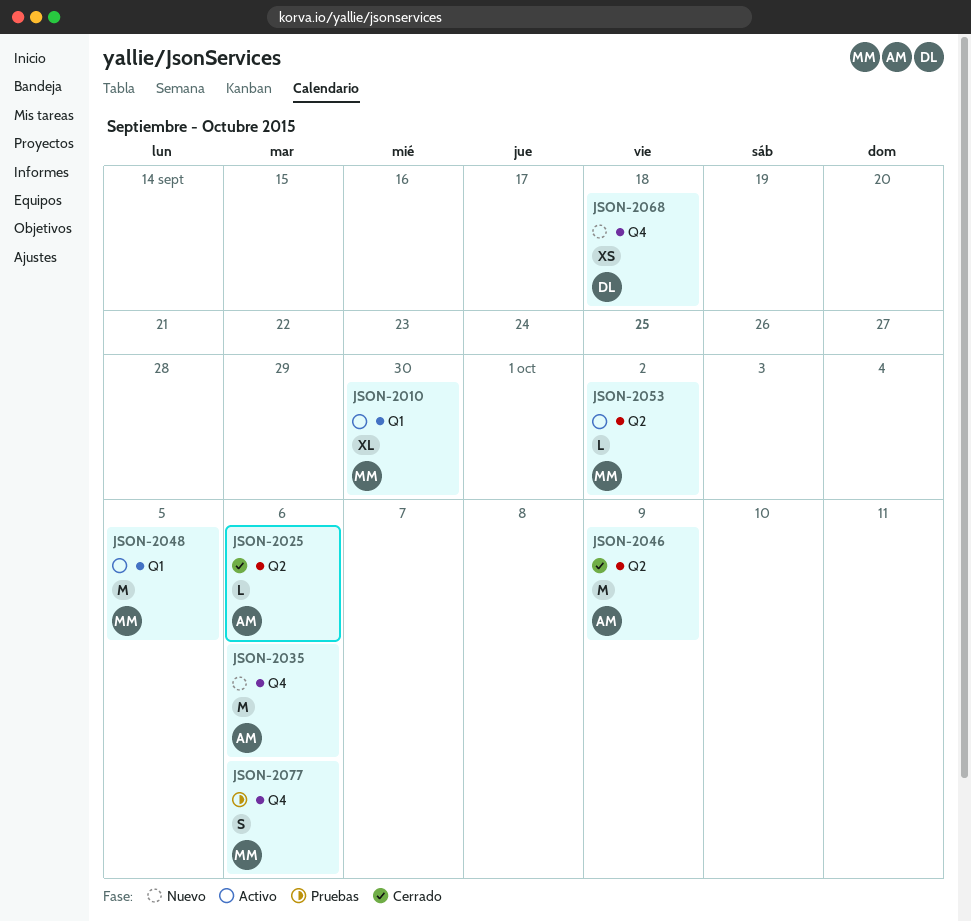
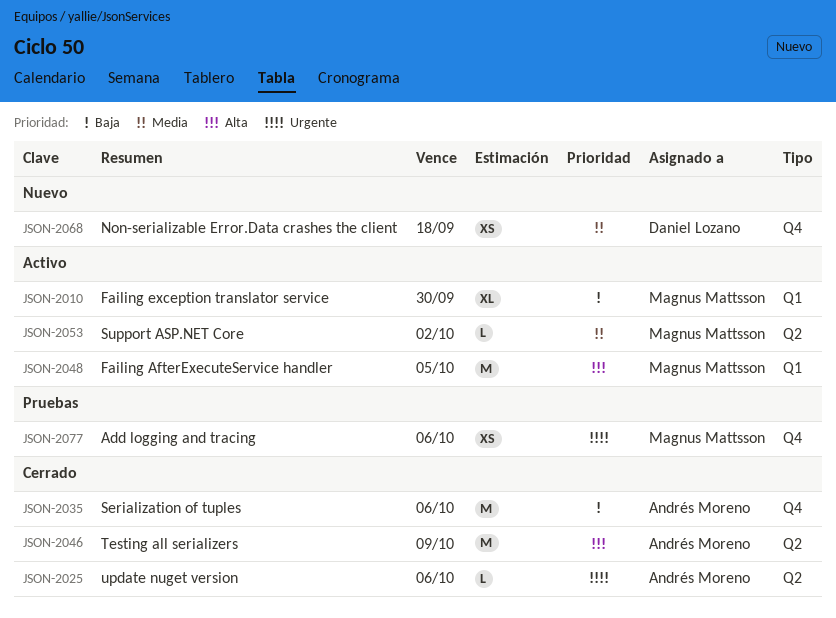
JSON-2035, status: Nuevo -> Cerrado
JSON-2077, estimate: S -> XS

